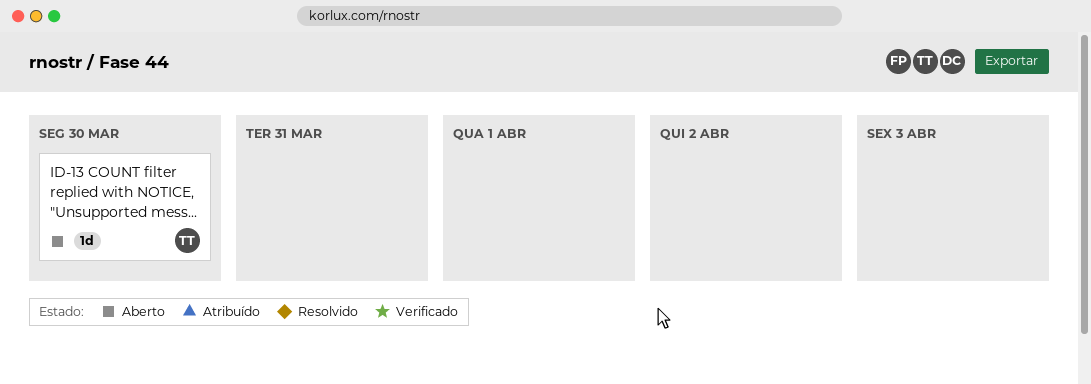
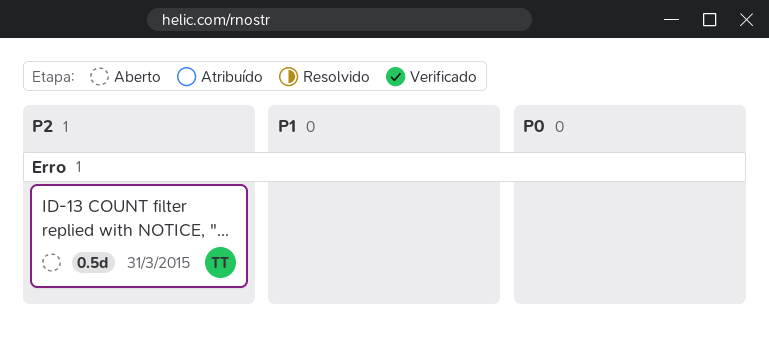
ID-13, estimate: 1d -> 0.5d
ID-13, due: Mar 30 -> Mar 31

